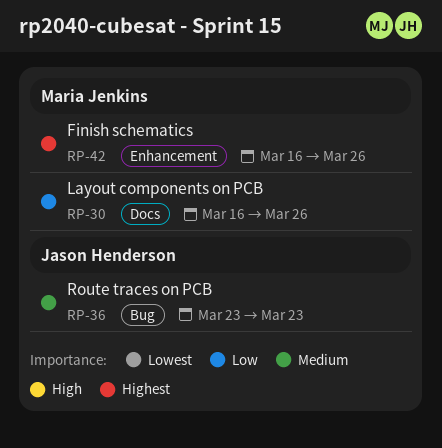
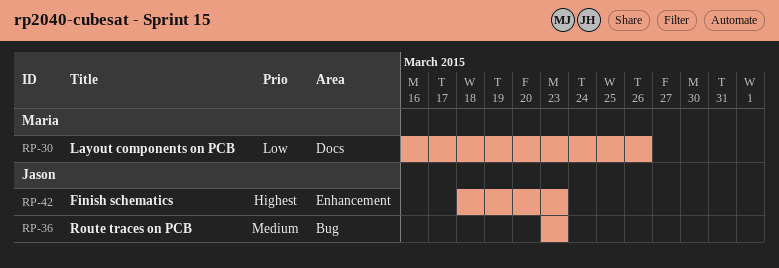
RP-42, owner: Maria Jenkins -> Jason Henderson
RP-42, start: Mar 16 -> Mar 18
RP-42, due: Mar 26 -> Mar 23

